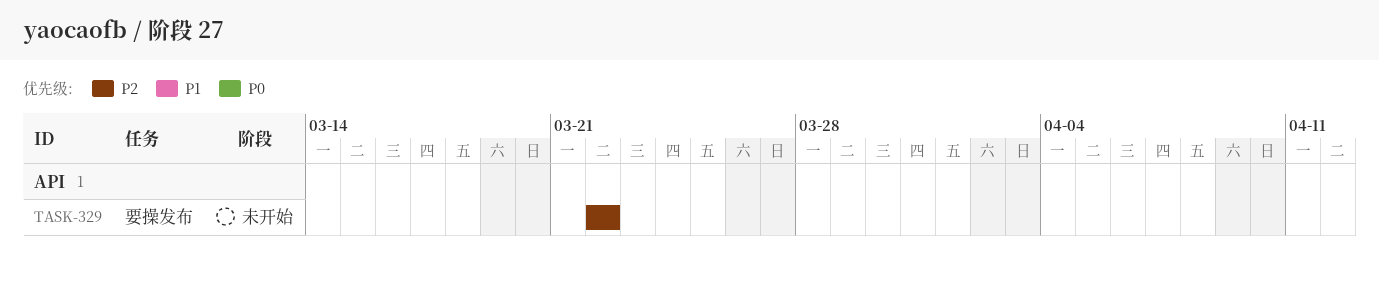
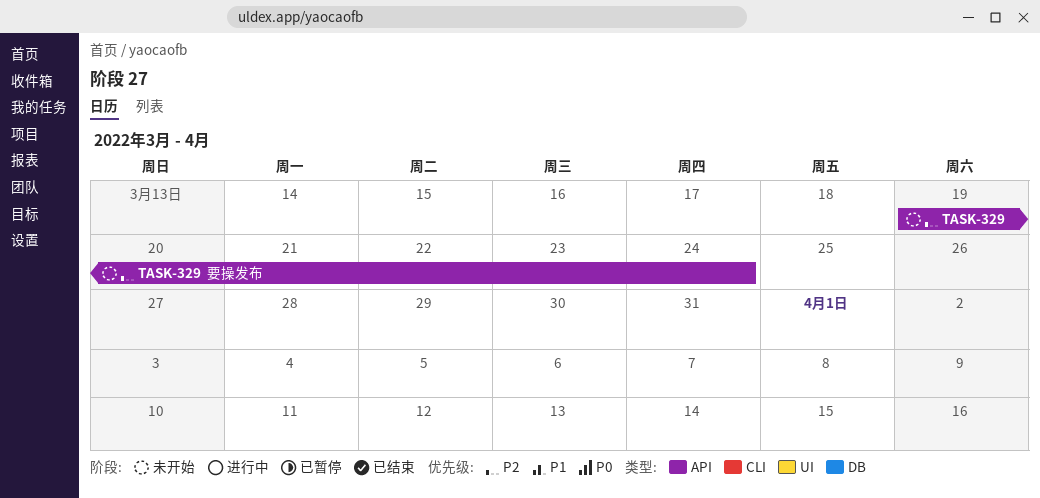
TASK-329, start: Mar 22 -> Mar 19
TASK-329, due: Mar 22 -> Mar 24

